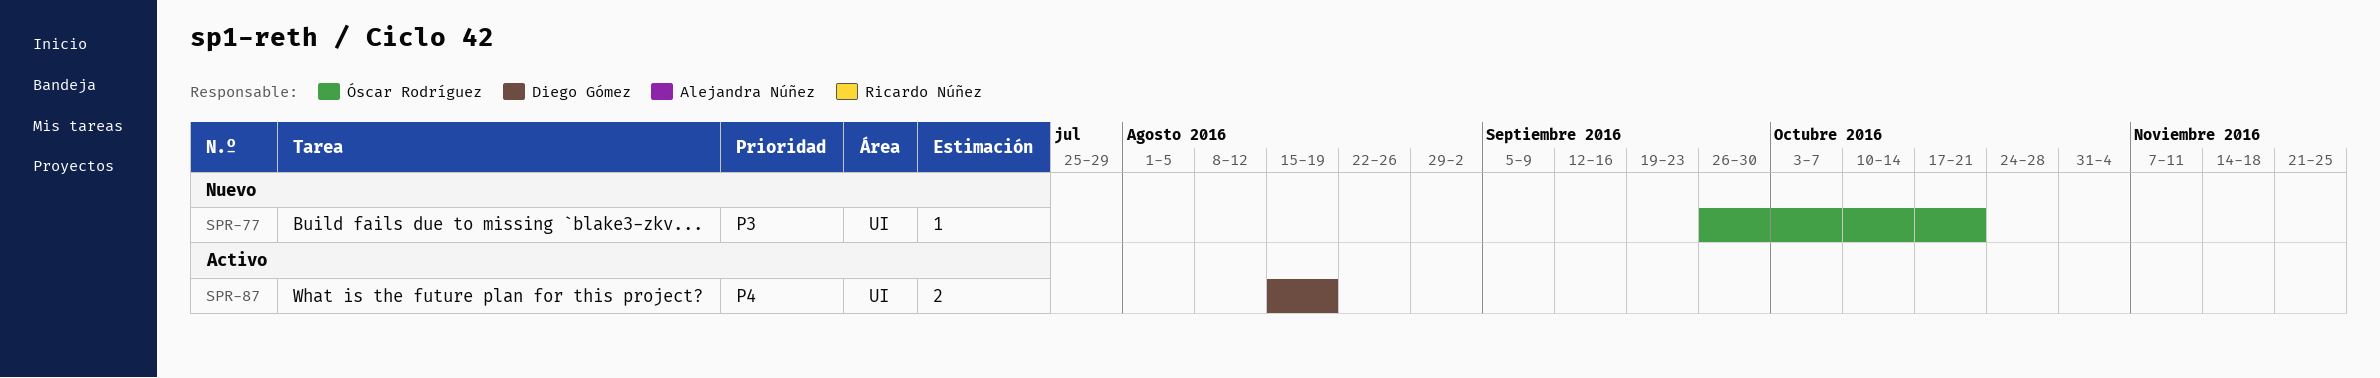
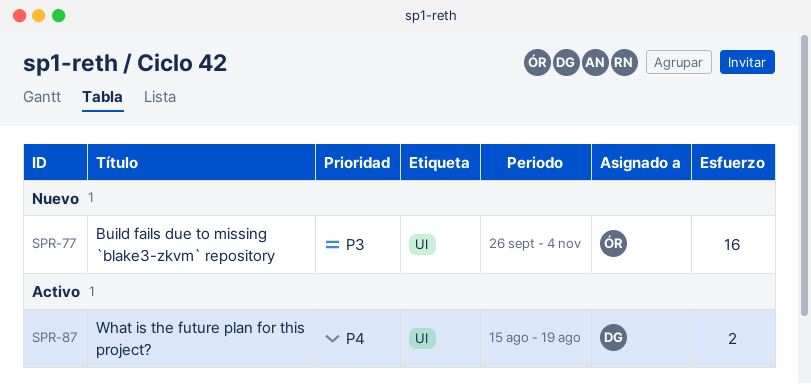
SPR-77, estimate: 1 -> 16
SPR-77, due: Oct 21 -> Nov 4

